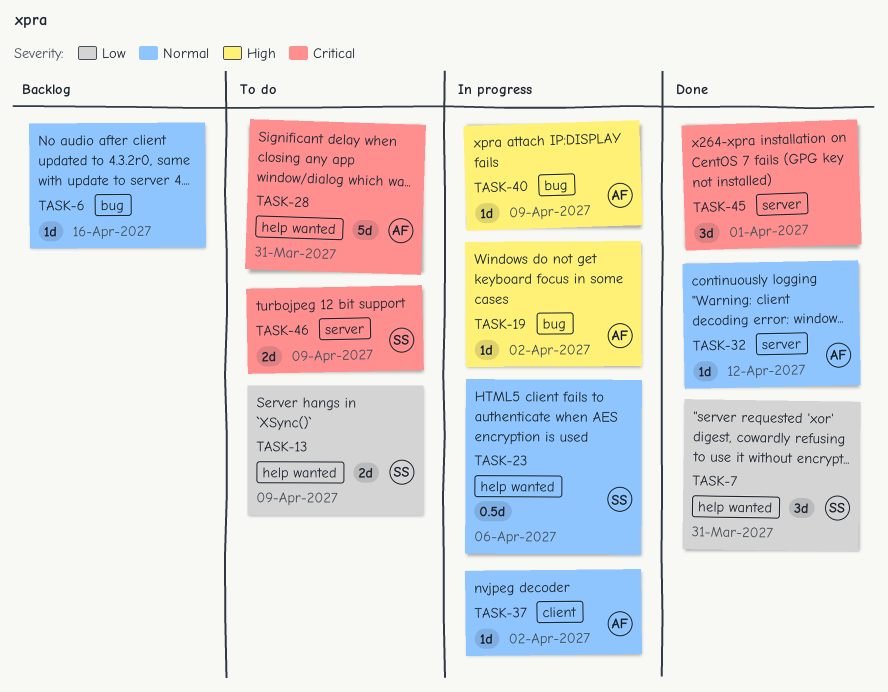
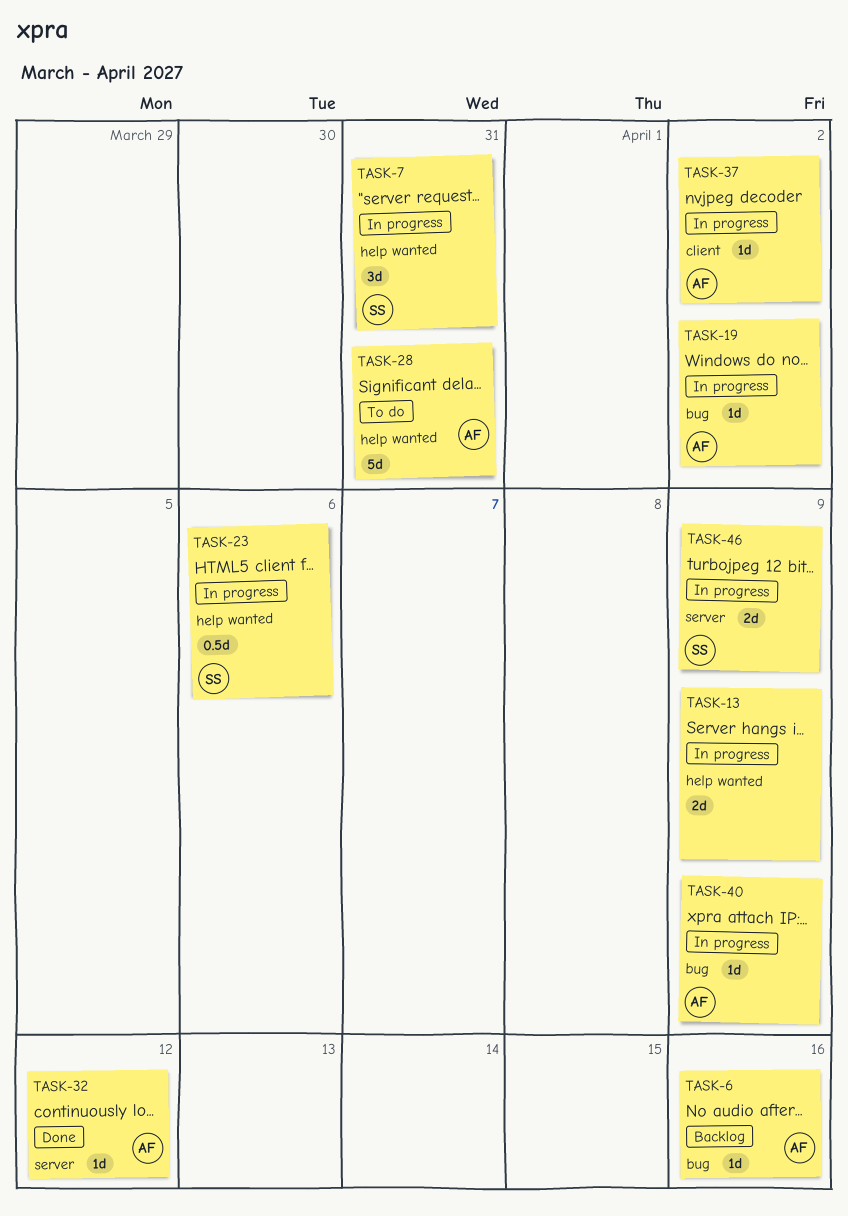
TASK-6, owner: none -> AF
TASK-7, status: Done -> In progress
TASK-13, status: To do -> In progress
TASK-13, owner: SS -> none
TASK-45: present -> none
TASK-46, status: To do -> In progress

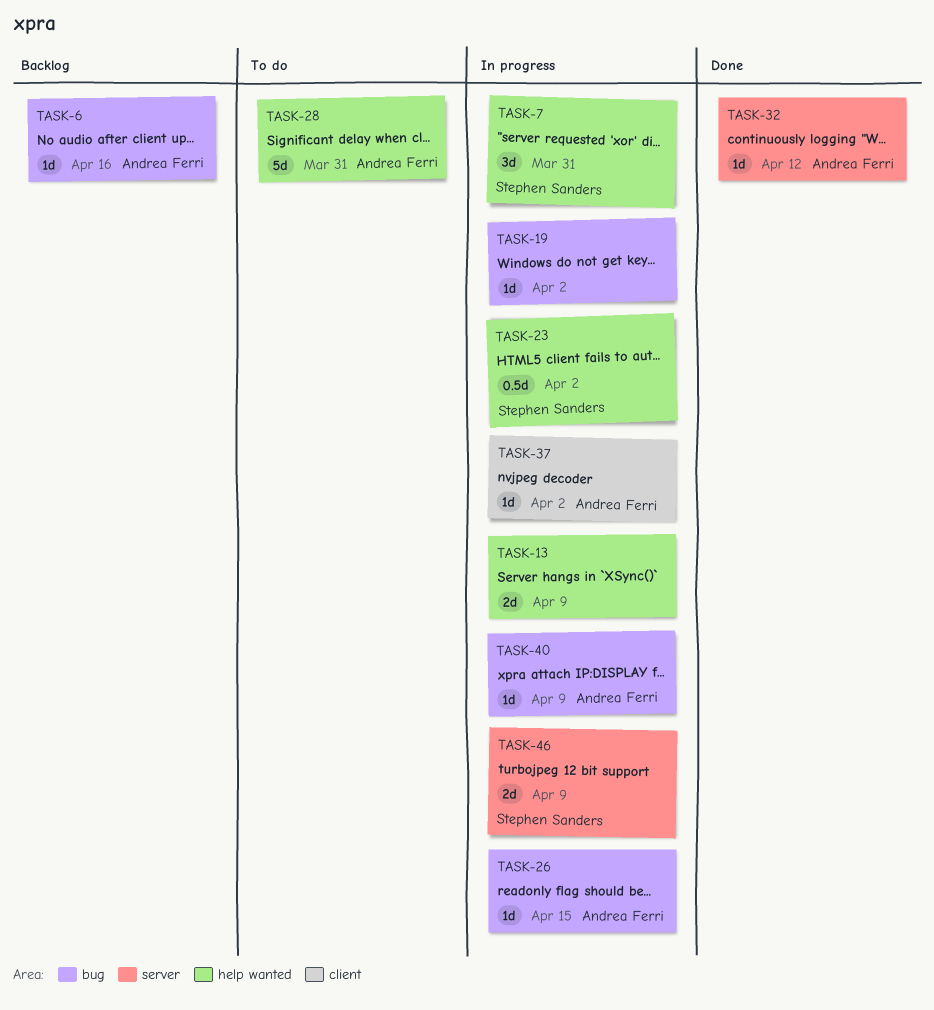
TASK-19, owner: Andrea Ferri -> none
TASK-23, due: Apr 6 -> Apr 2
TASK-26: none -> present

